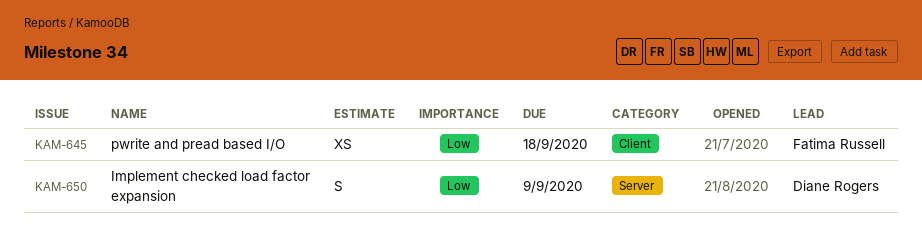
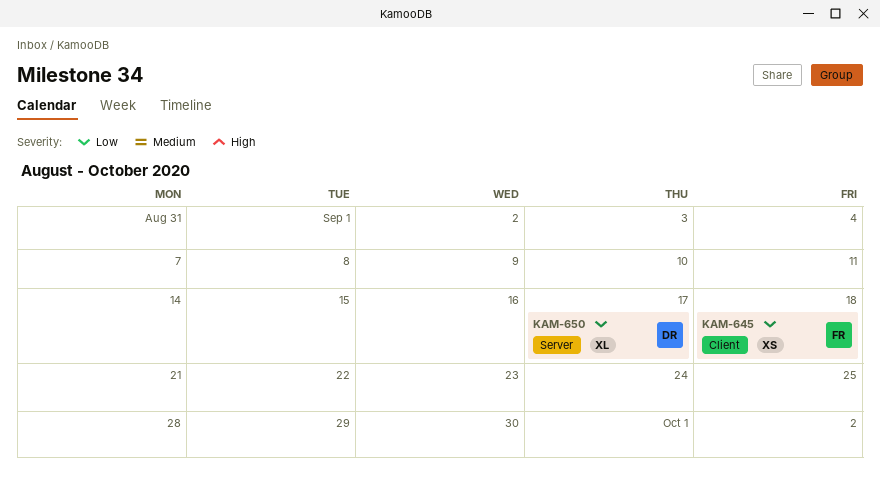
KAM-650, estimate: S -> XL
KAM-650, due: Sep 9 -> Sep 17

